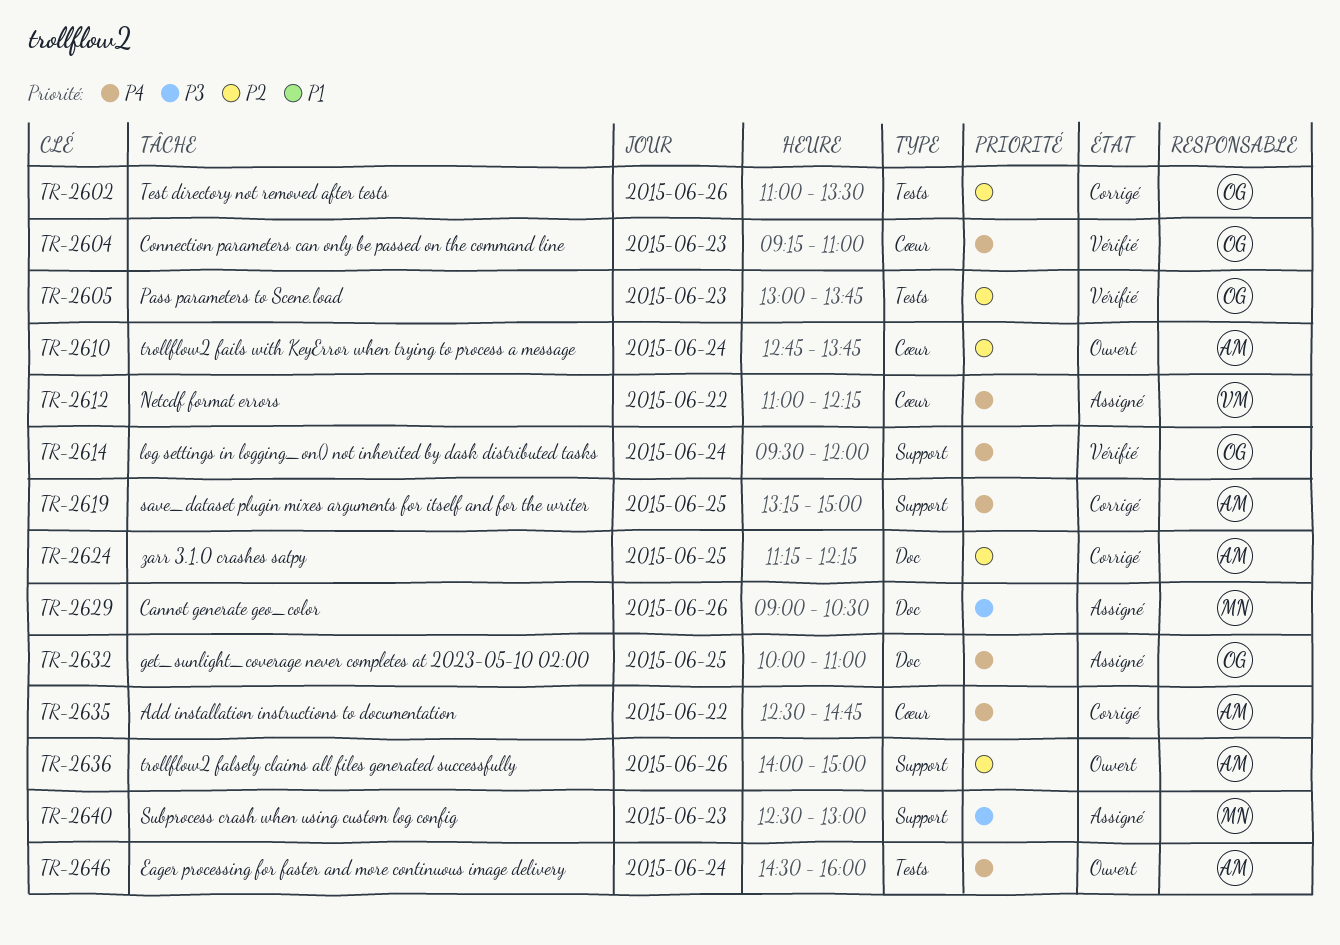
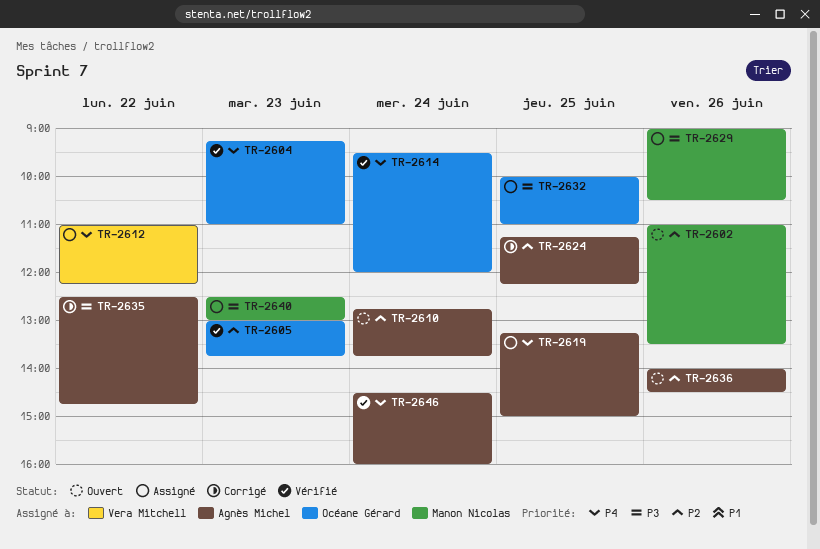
TR-2602, status: Corrigé -> Ouvert
TR-2602, owner: Océane Gérard -> Manon Nicolas
TR-2619, status: Corrigé -> Assigné
TR-2632, priority: P4 -> P3
TR-2635, priority: P4 -> P3
TR-2636, ends: 15:00 -> 14:30
TR-2646, status: Ouvert -> Vérifié

